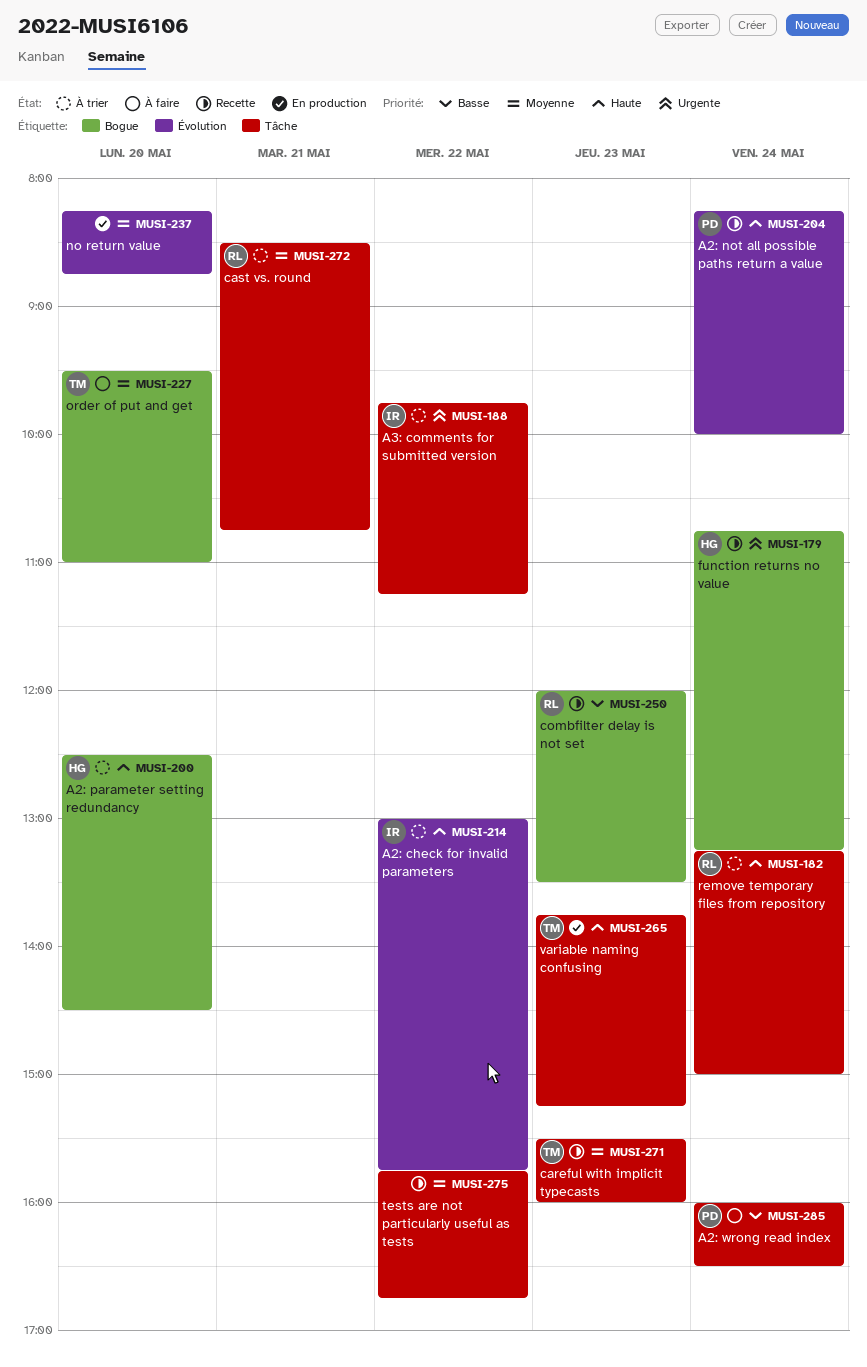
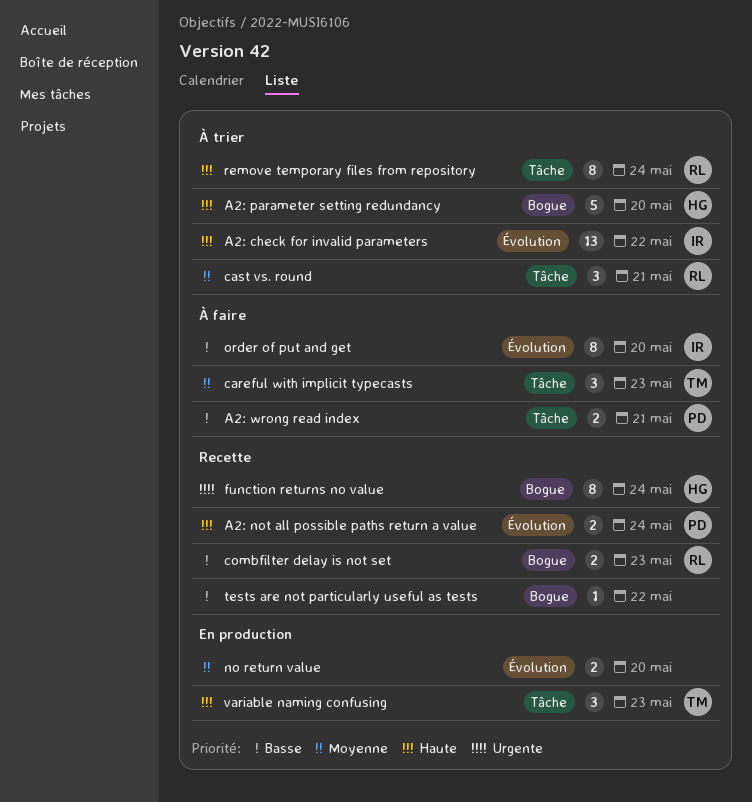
A2: wrong read index, day: May 24 -> May 21
A3: comments for submitted version: present -> none
careful with implicit typecasts, status: Recette -> À faire
order of put and get, owner: TM -> IR
order of put and get, priority: Moyenne -> Basse
order of put and get, label: Bogue -> Évolution
tests are not particularly useful as tests, priority: Moyenne -> Basse
tests are not particularly useful as tests, label: Tâche -> Bogue

